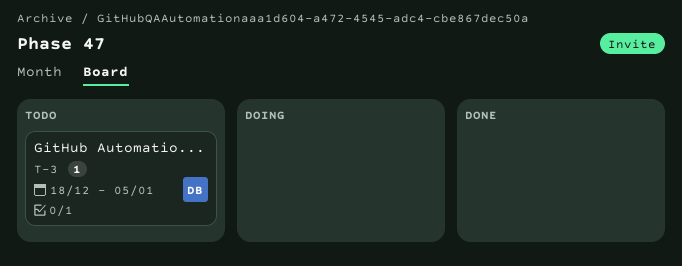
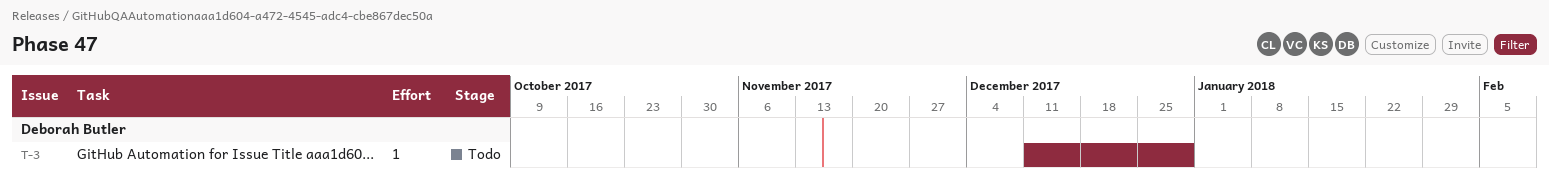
T-3, start: Dec 18 -> Dec 11
T-3, due: Jan 5 -> Dec 29

